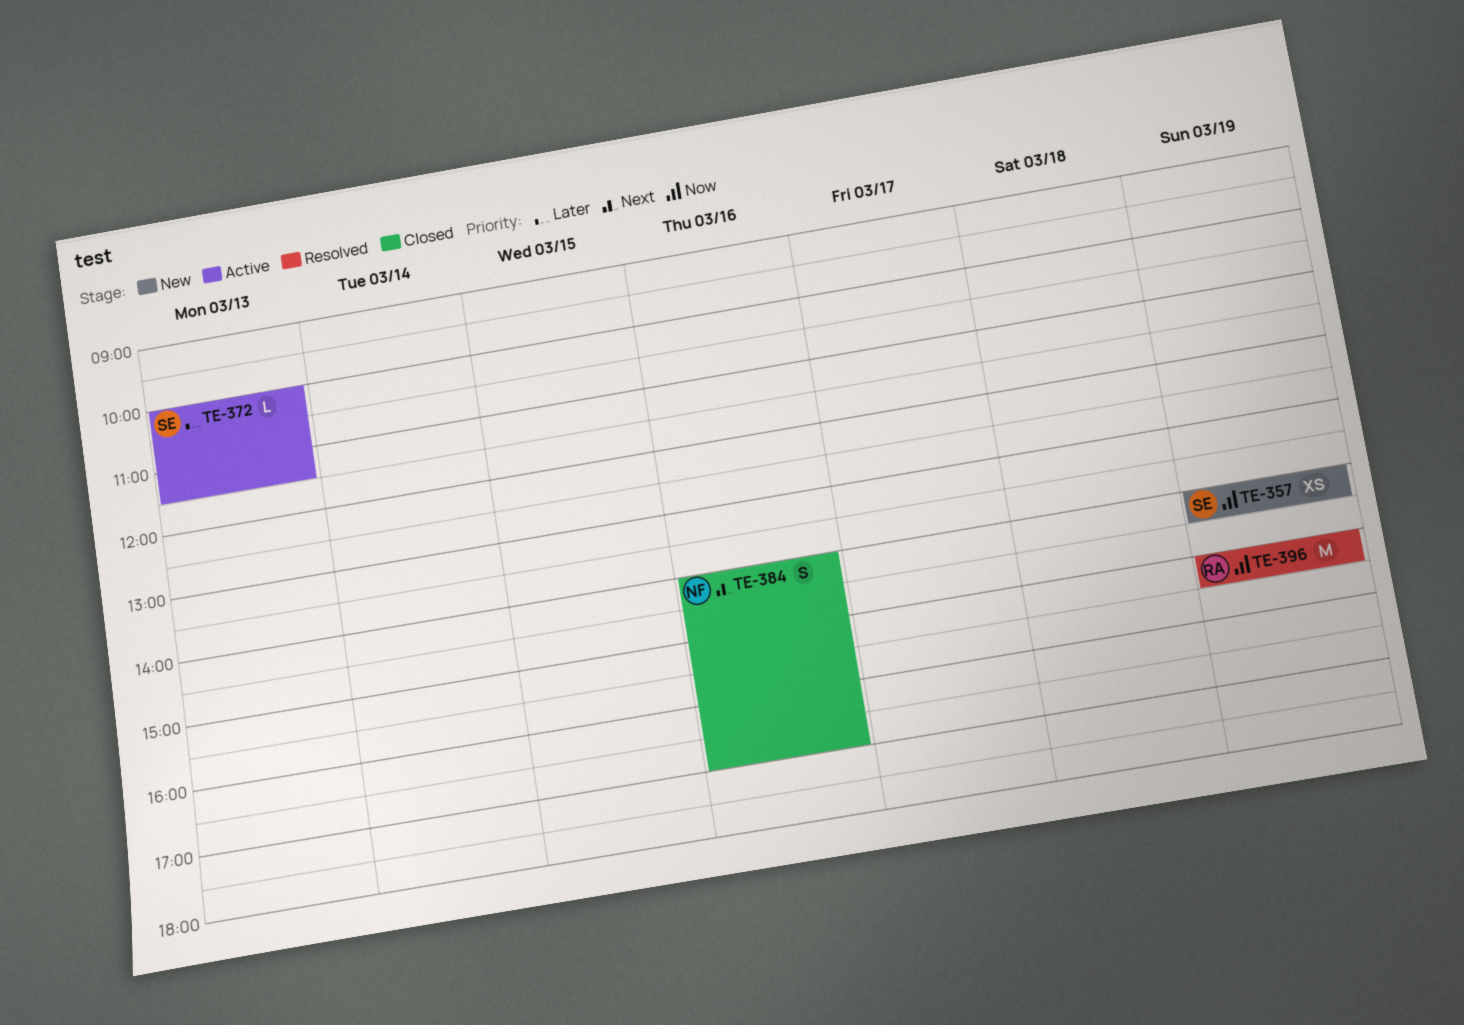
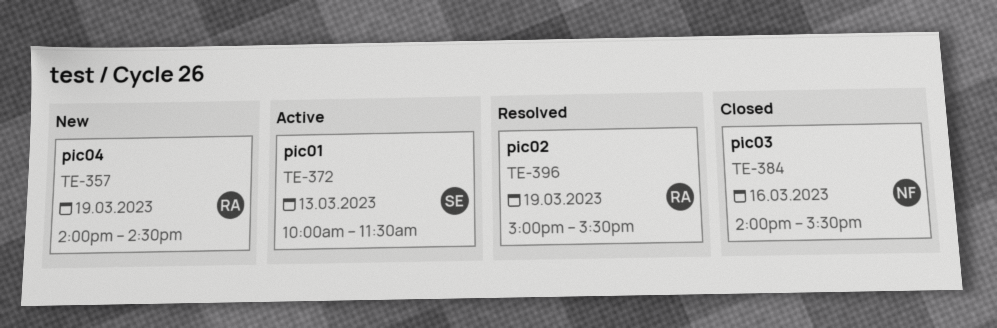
TE-357, owner: SE -> RA
TE-384, ends: 17:00 -> 15:30

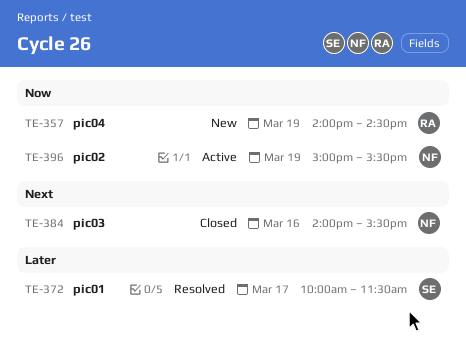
TE-372, status: Active -> Resolved
TE-372, day: Mar 13 -> Mar 17
TE-396, status: Resolved -> Active
TE-396, owner: RA -> NF

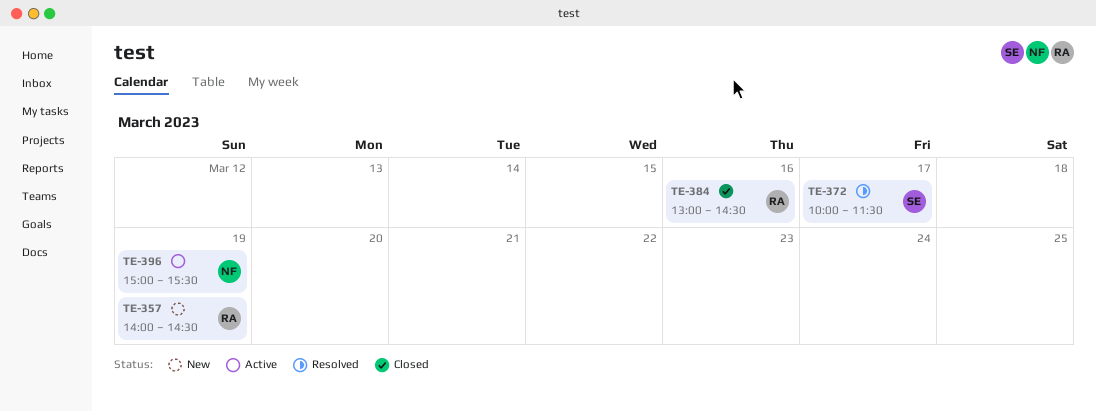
TE-384, owner: NF -> RA
TE-384, begins: 14:00 -> 13:00
TE-384, ends: 15:30 -> 14:30

